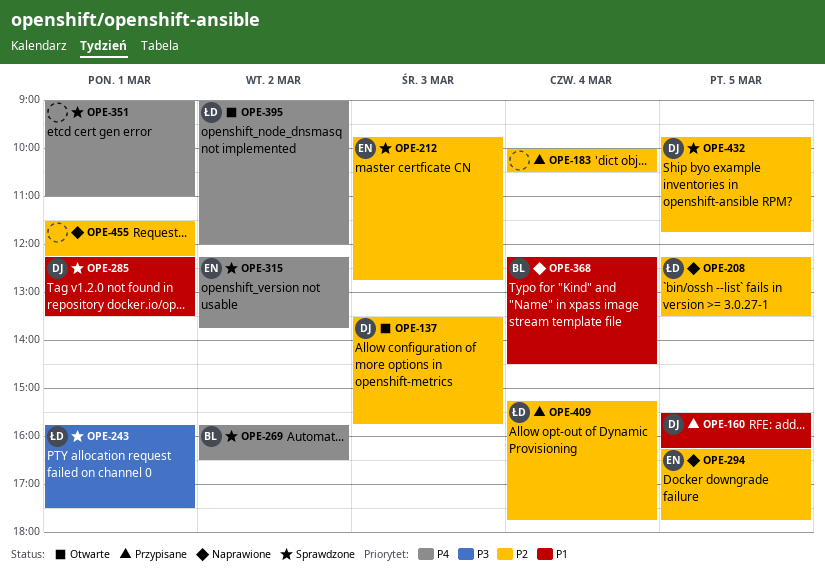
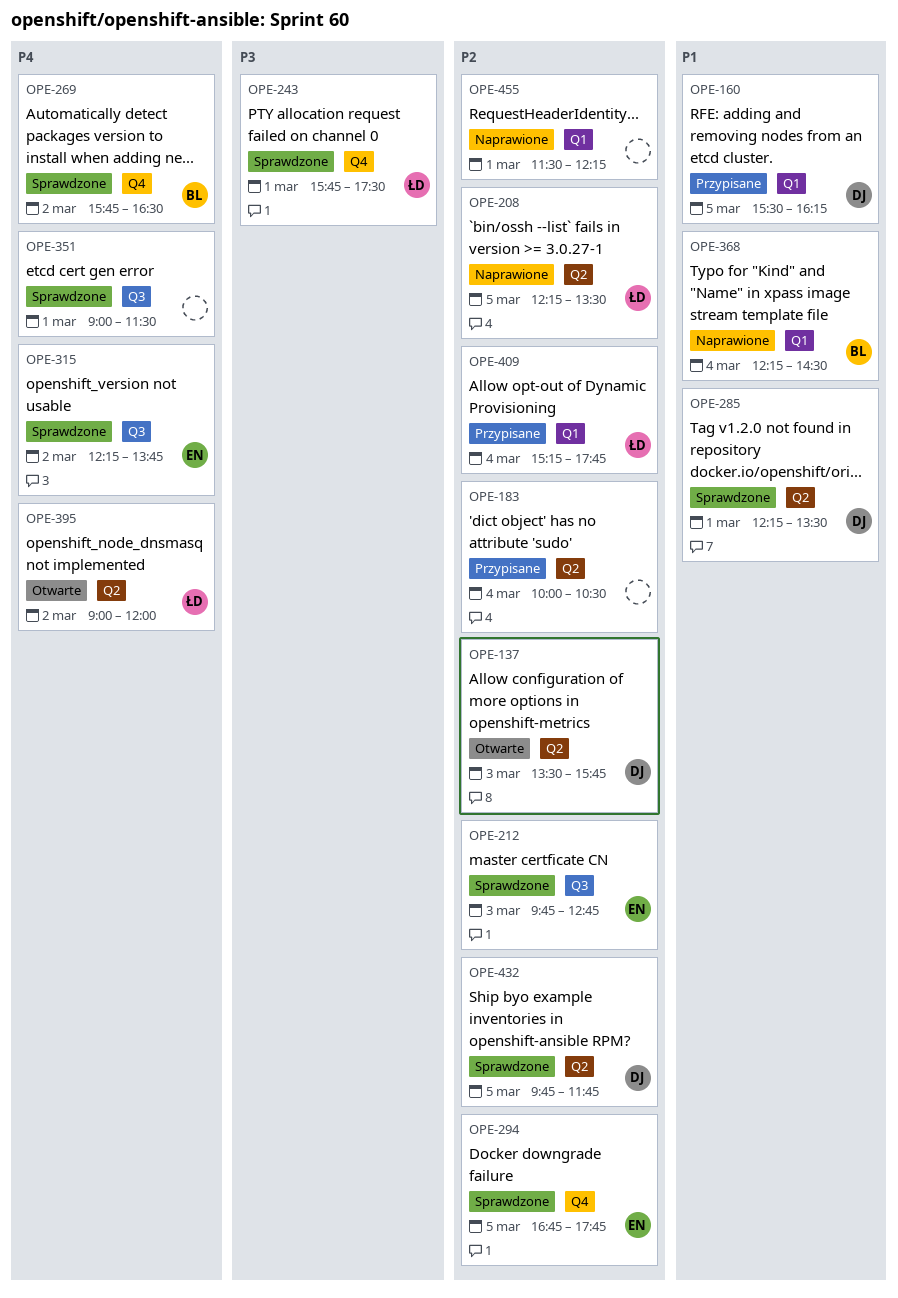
OPE-294, status: Naprawione -> Sprawdzone
OPE-294, begins: 16:15 -> 16:45
OPE-351, ends: 11:00 -> 11:30

